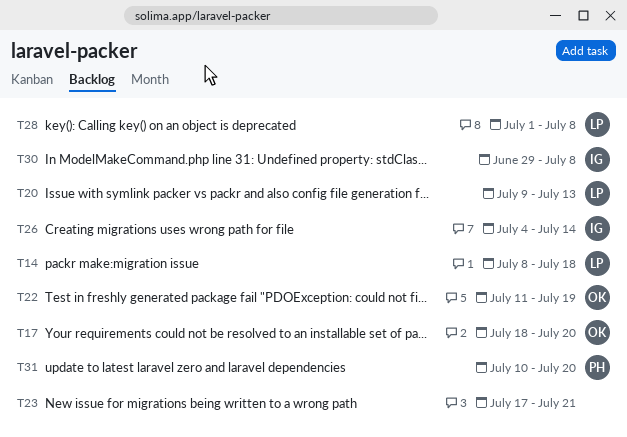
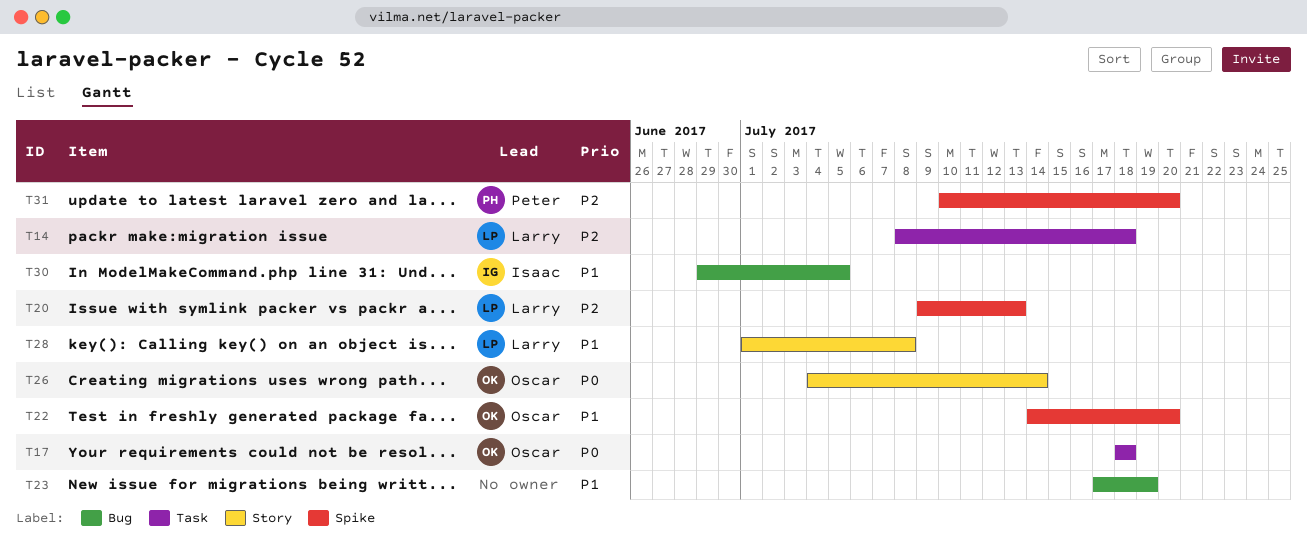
T17, due: Jul 20 -> Jul 18
T22, start: Jul 11 -> Jul 14
T22, due: Jul 19 -> Jul 20
T23, due: Jul 21 -> Jul 19
T26, owner: Isaac -> Oscar
T30, due: Jul 8 -> Jul 5

